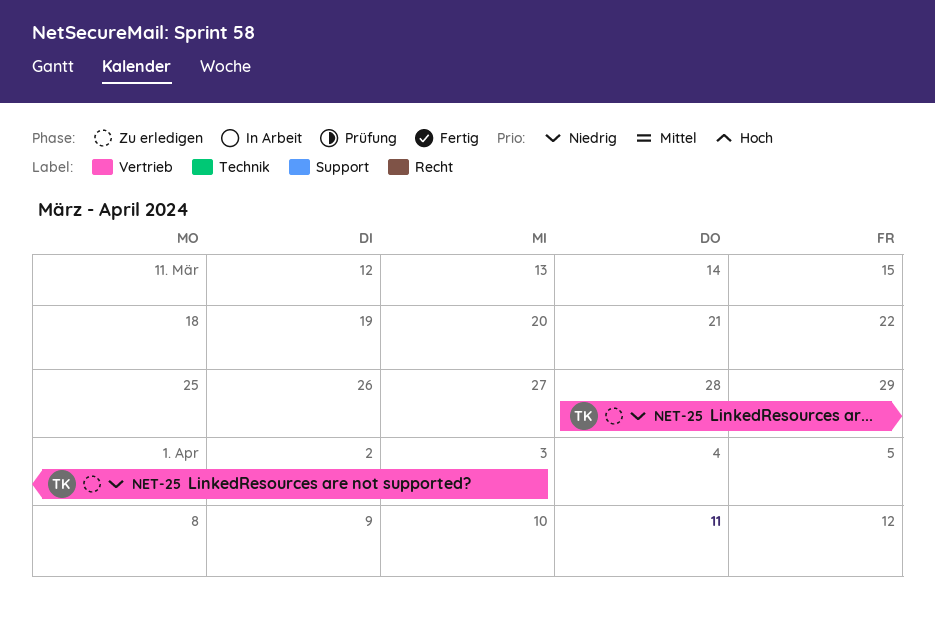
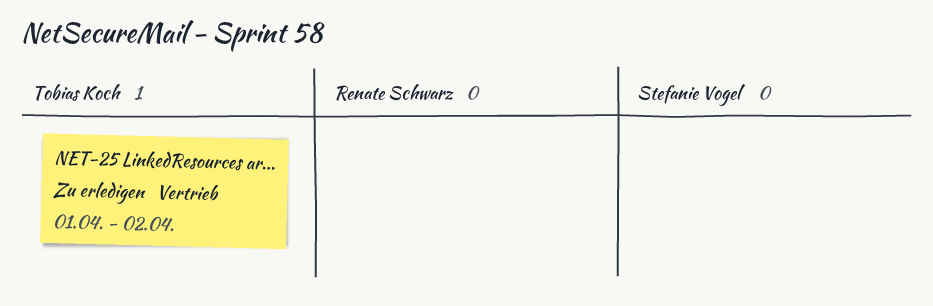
NET-25, start: Mar 28 -> Apr 1
NET-25, due: Apr 3 -> Apr 2

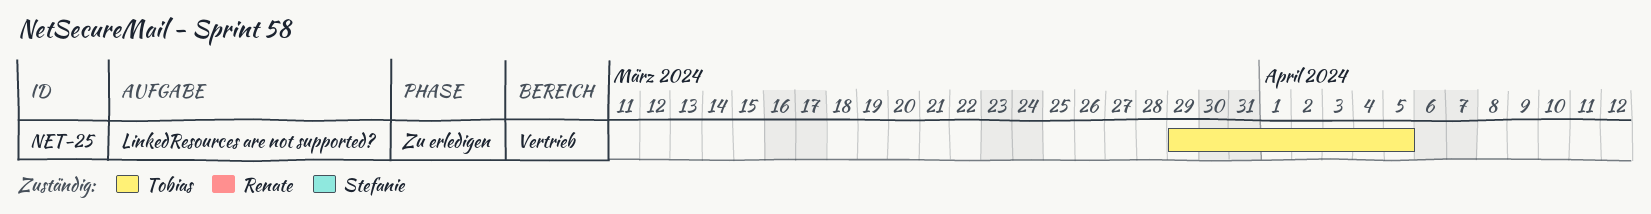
NET-25, start: Apr 1 -> Mar 29
NET-25, due: Apr 2 -> Apr 5

